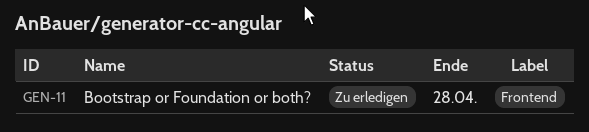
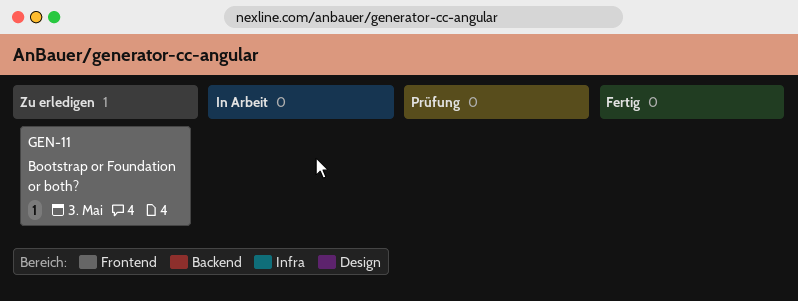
GEN-11, due: Apr 28 -> May 3

